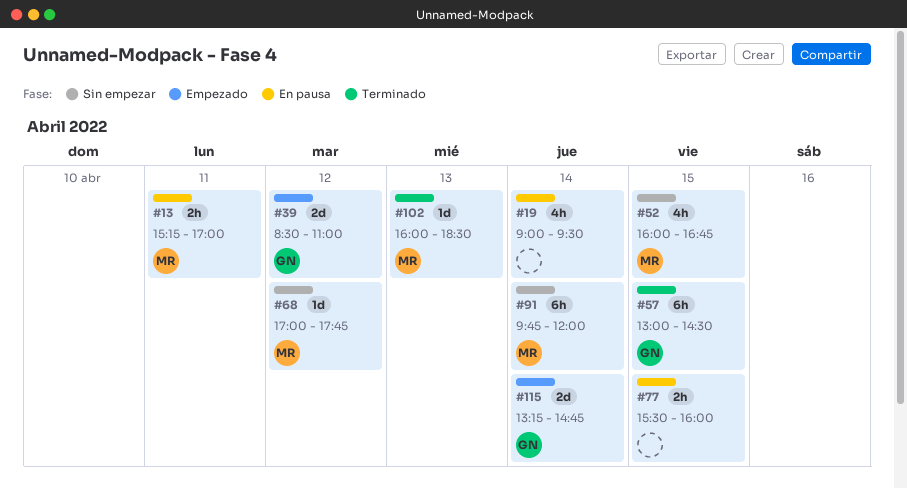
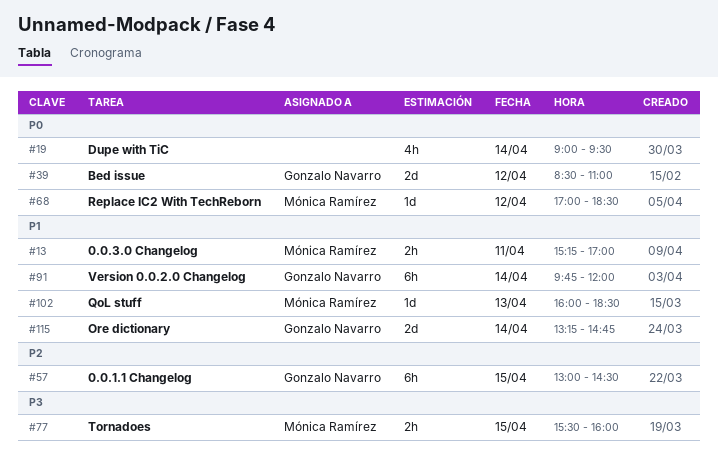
#52: present -> none
#68, ends: 17:45 -> 18:30
#77, owner: none -> Mónica Ramírez
#91, owner: Mónica Ramírez -> Gonzalo Navarro

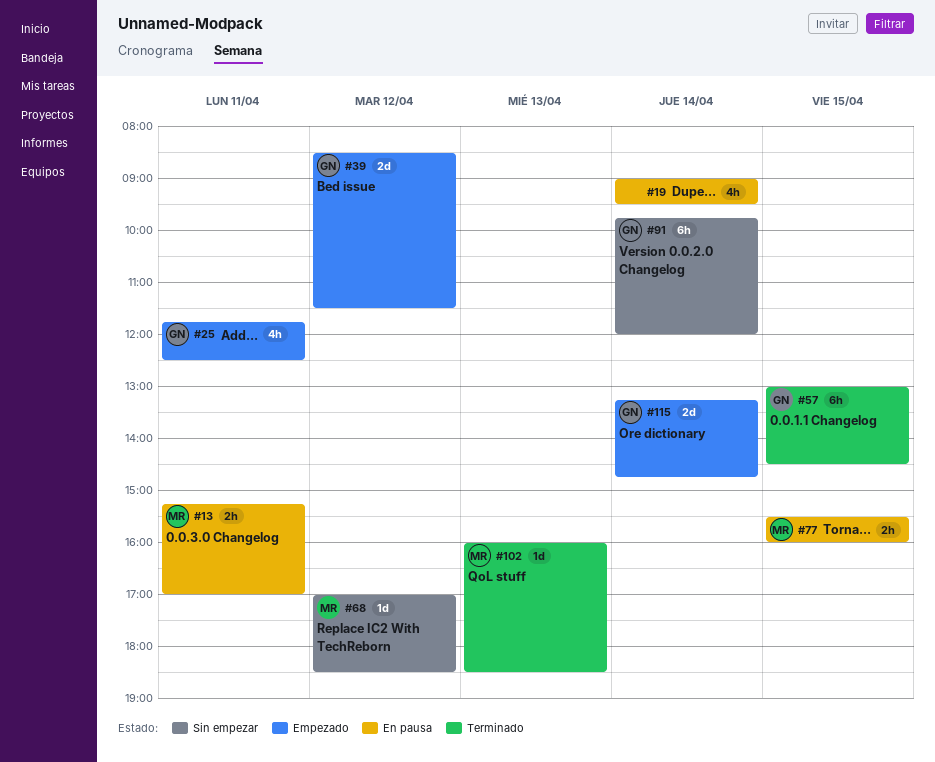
#25: none -> present
#39, ends: 11:00 -> 11:30

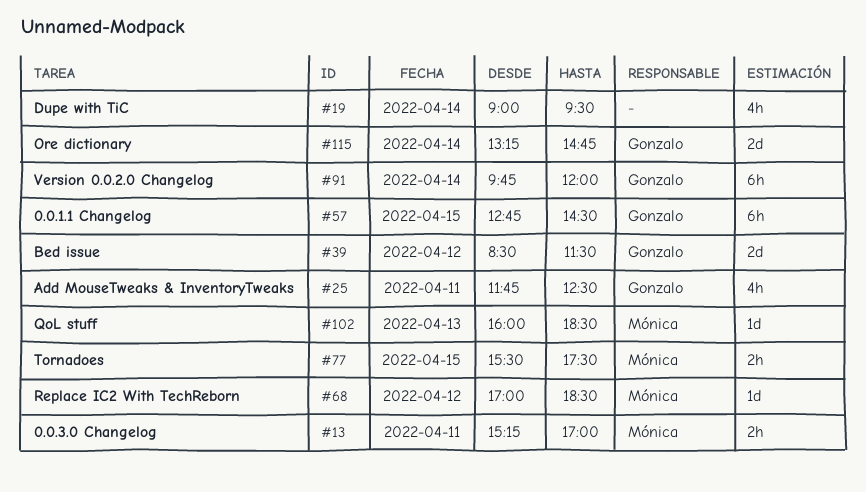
#57, begins: 13:00 -> 12:45
#77, ends: 16:00 -> 17:30

